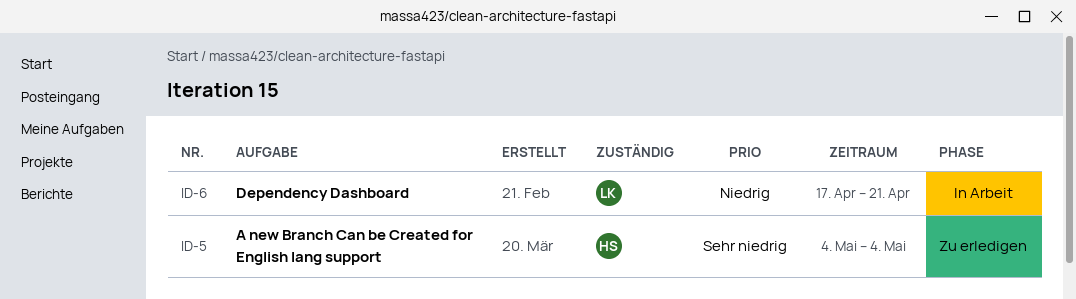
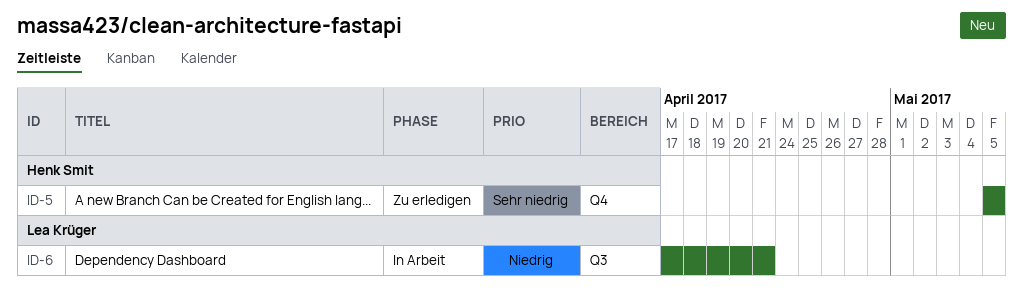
ID-5, start: May 4 -> May 5
ID-5, due: May 4 -> May 5

